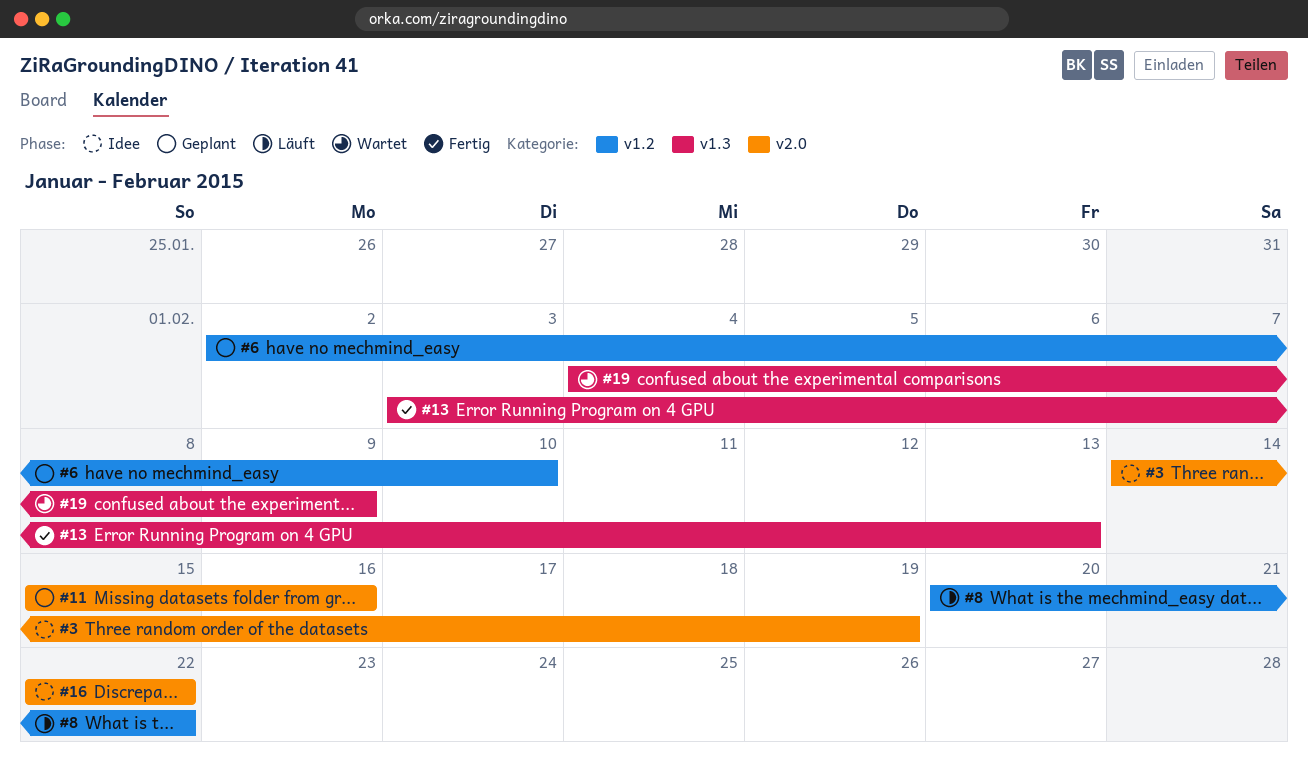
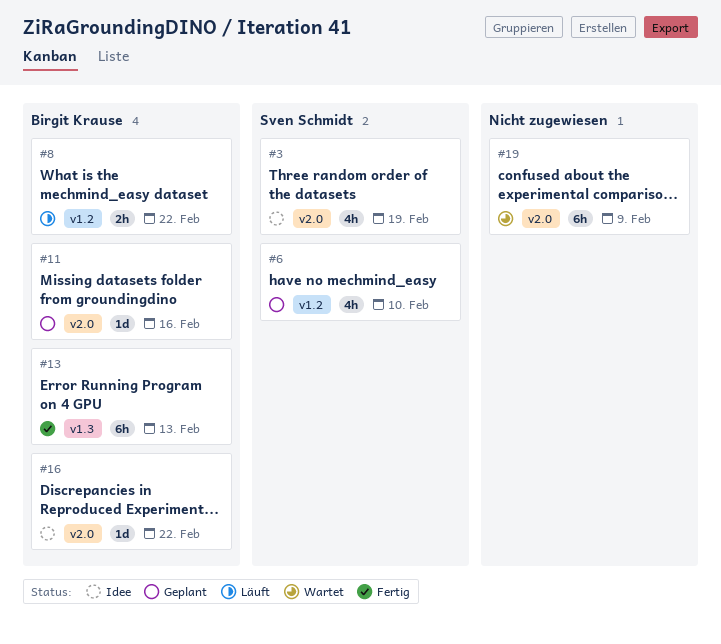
#19, label: v1.3 -> v2.0

